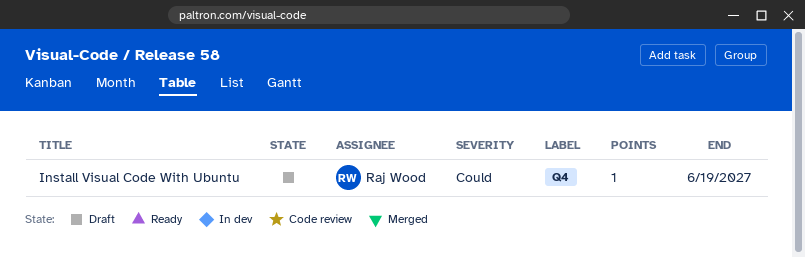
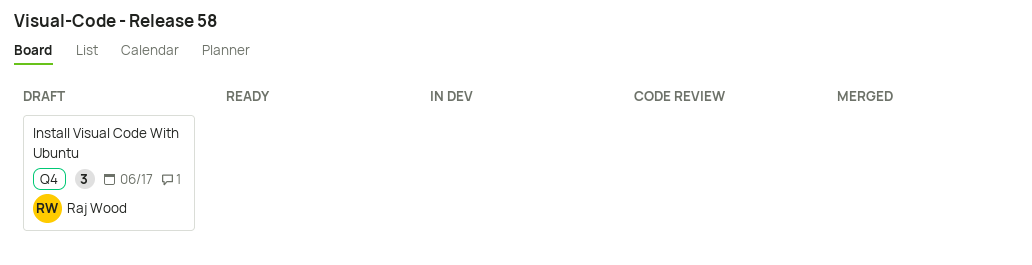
Install Visual Code With Ubuntu, estimate: 1 -> 3
Install Visual Code With Ubuntu, due: Jun 19 -> Jun 17

